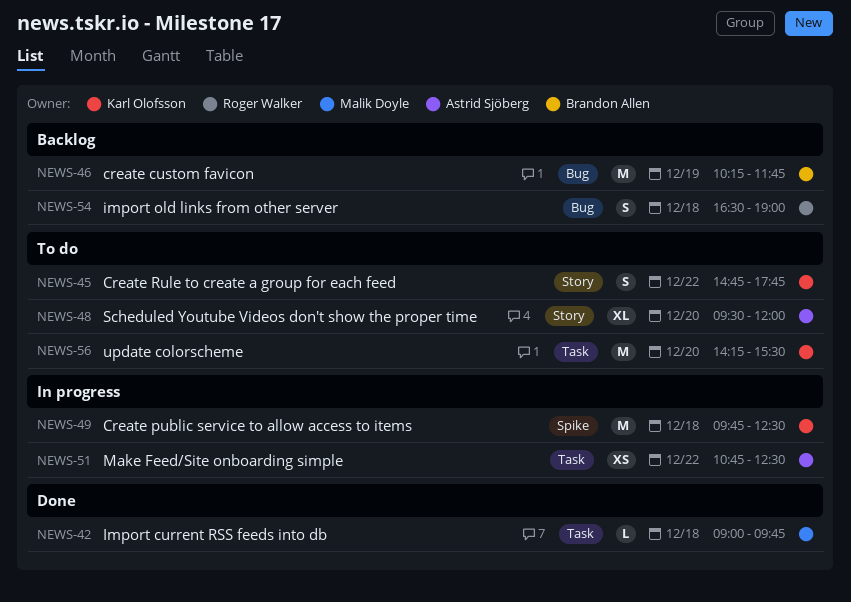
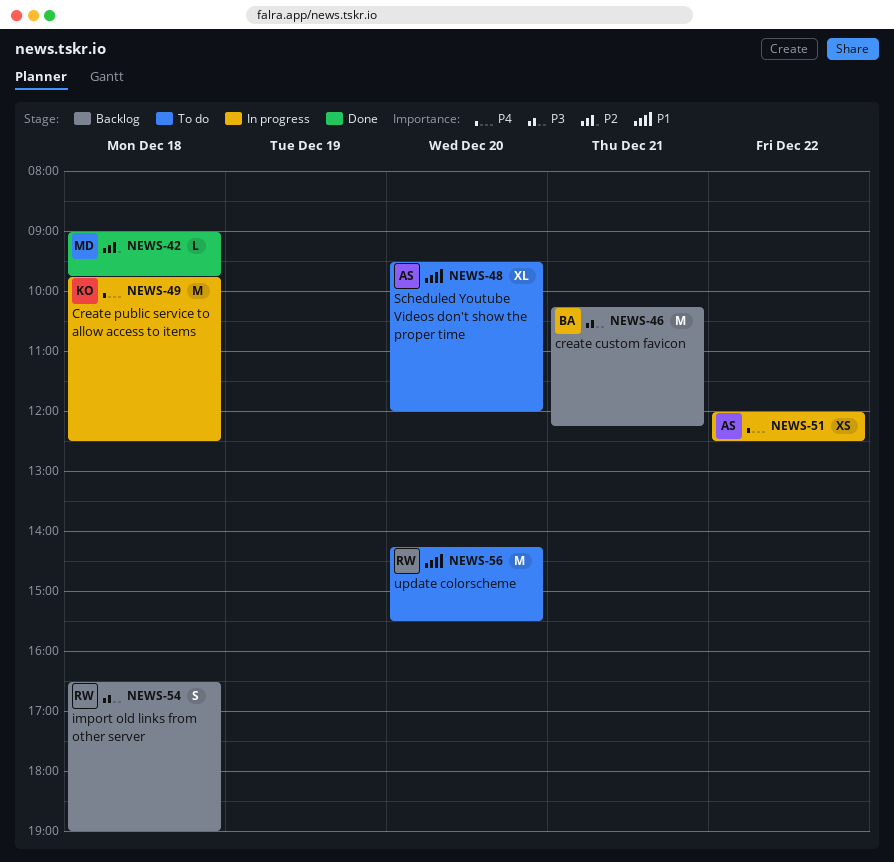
NEWS-45: present -> none
NEWS-46, day: Dec 19 -> Dec 21
NEWS-46, ends: 11:45 -> 12:15
NEWS-51, begins: 10:45 -> 12:00
NEWS-56, owner: Karl Olofsson -> Roger Walker

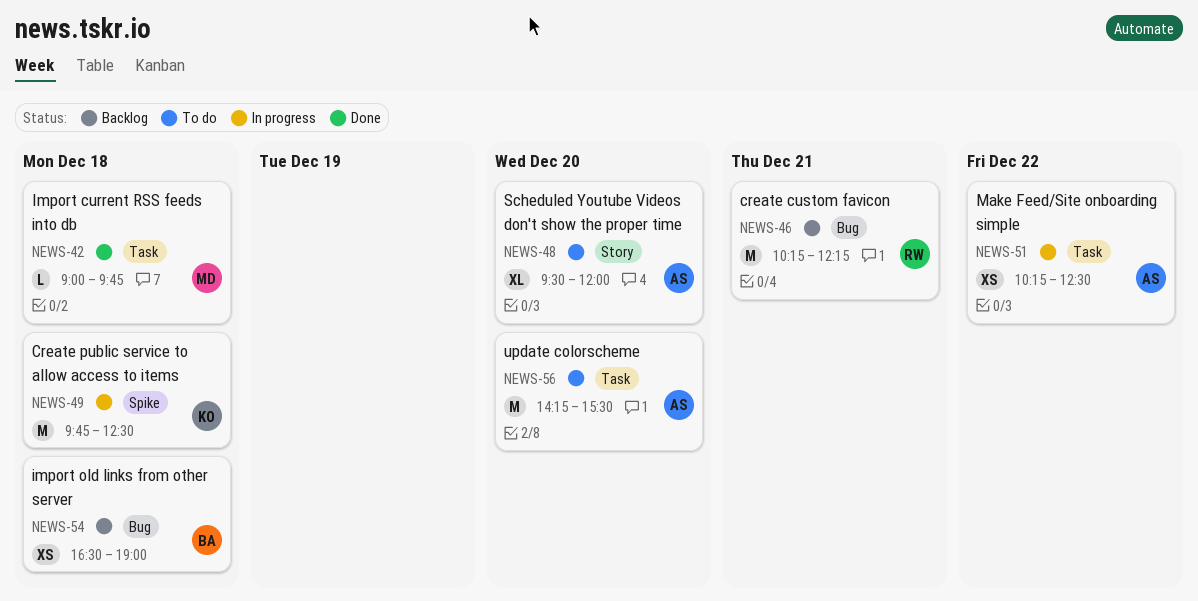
NEWS-46, owner: BA -> RW
NEWS-51, begins: 12:00 -> 10:15
NEWS-54, owner: RW -> BA
NEWS-54, estimate: S -> XS
NEWS-56, owner: RW -> AS

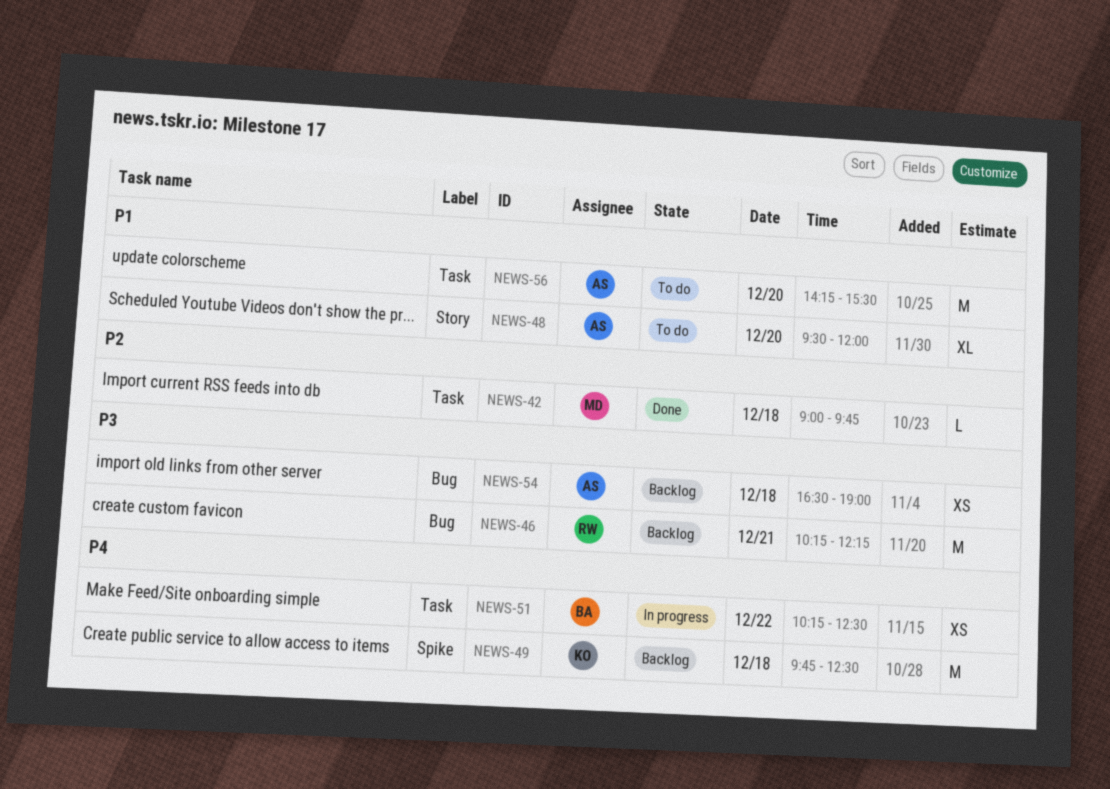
NEWS-49, status: In progress -> Backlog
NEWS-51, owner: AS -> BA
NEWS-54, owner: BA -> AS

